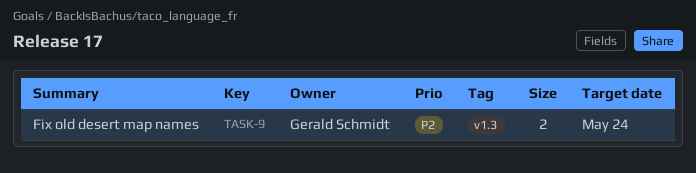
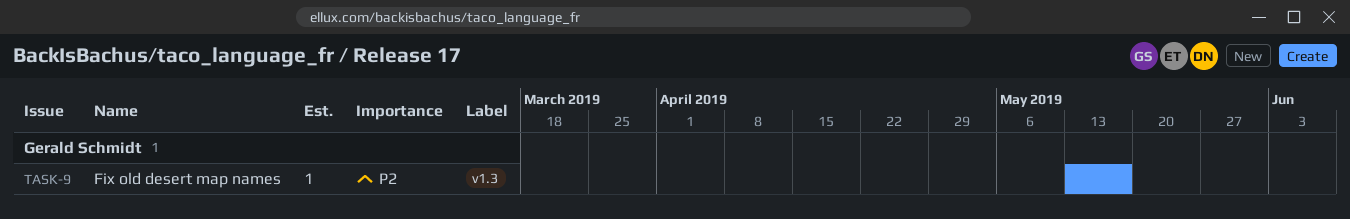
TASK-9, estimate: 2 -> 1
TASK-9, due: May 24 -> May 17

